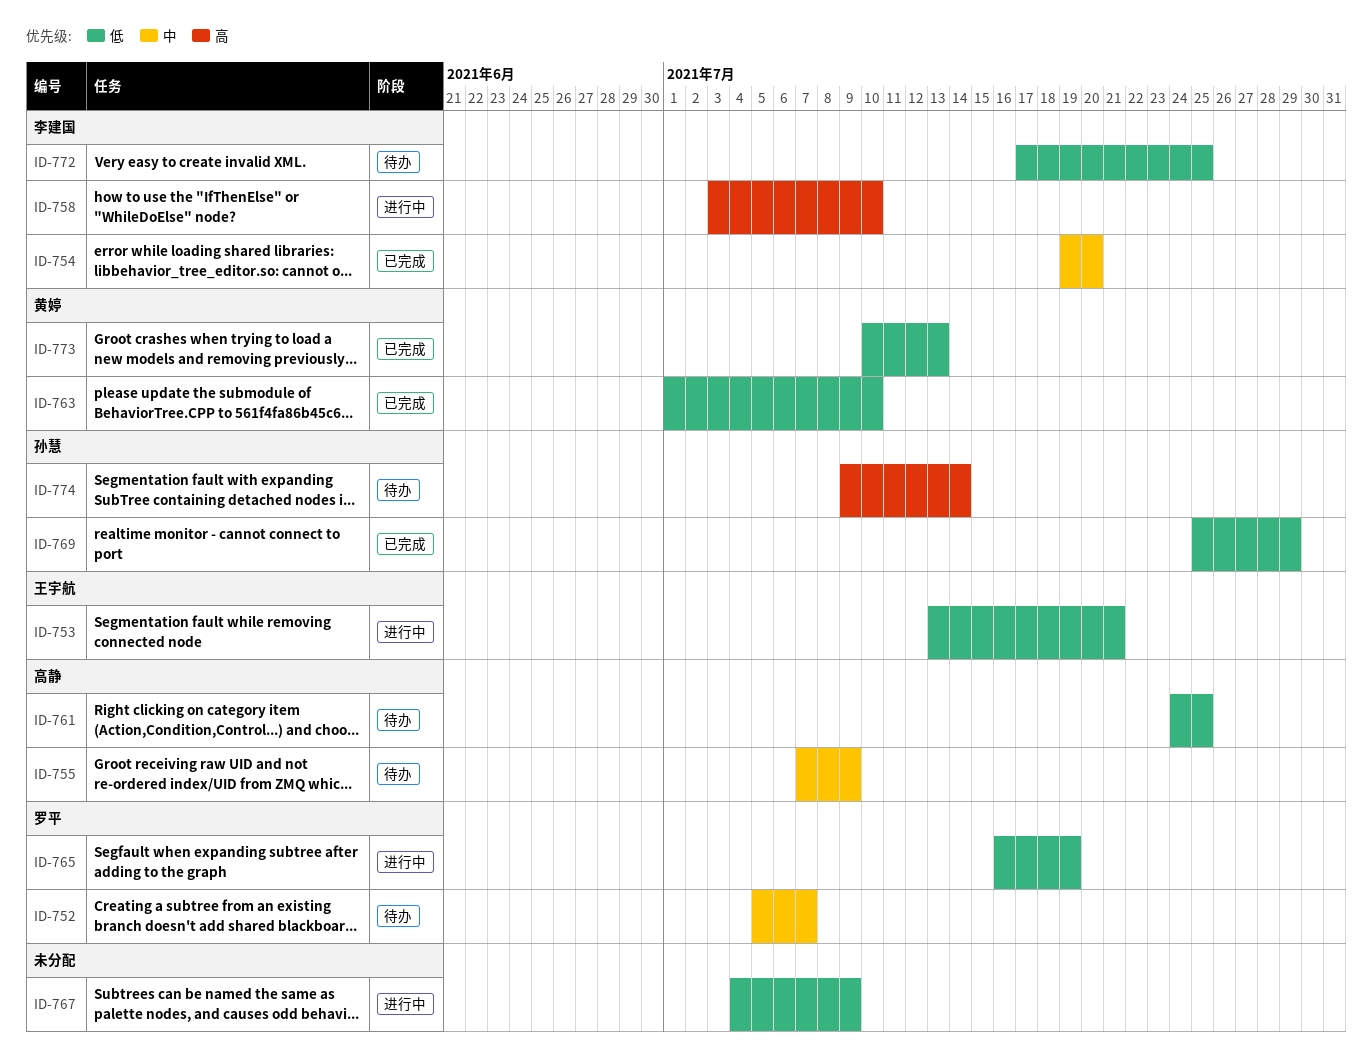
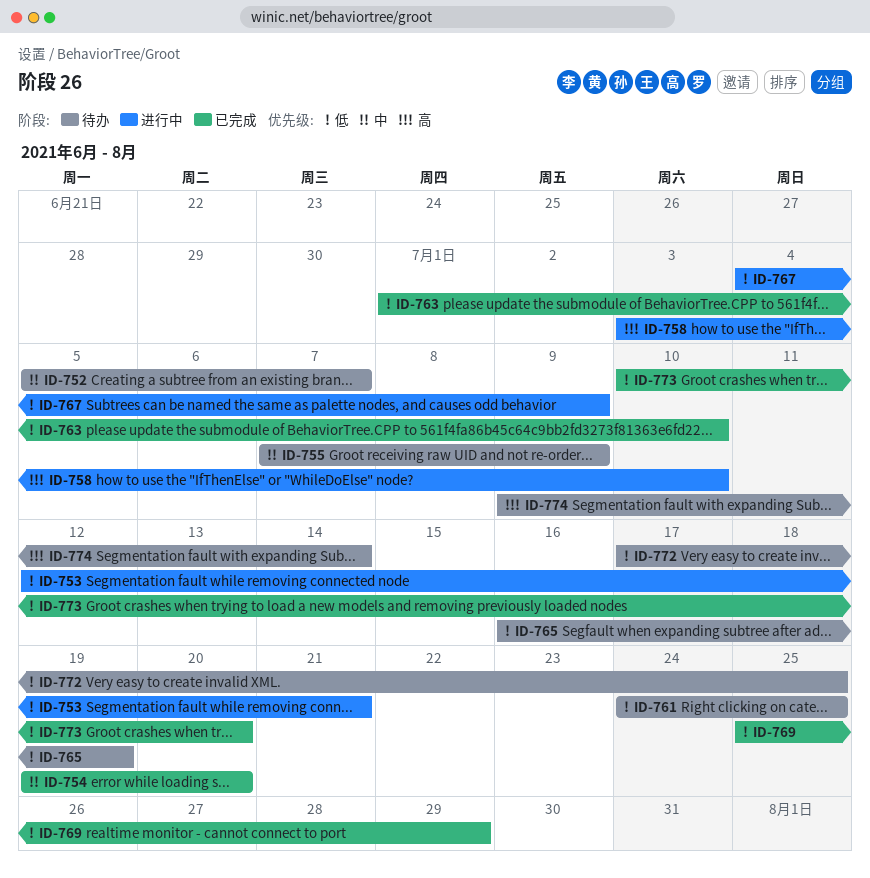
ID-753, start: Jul 13 -> Jul 12
ID-765, status: 进行中 -> 待办
ID-773, due: Jul 13 -> Jul 20

